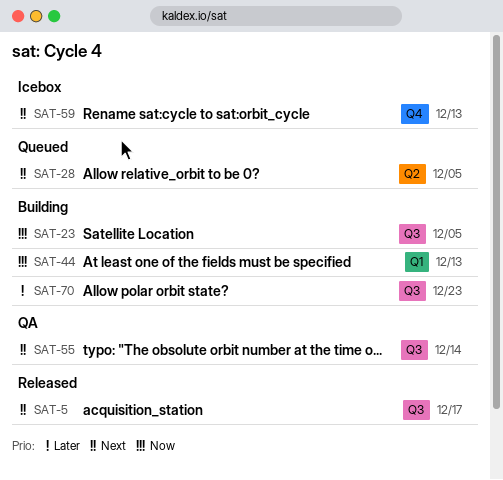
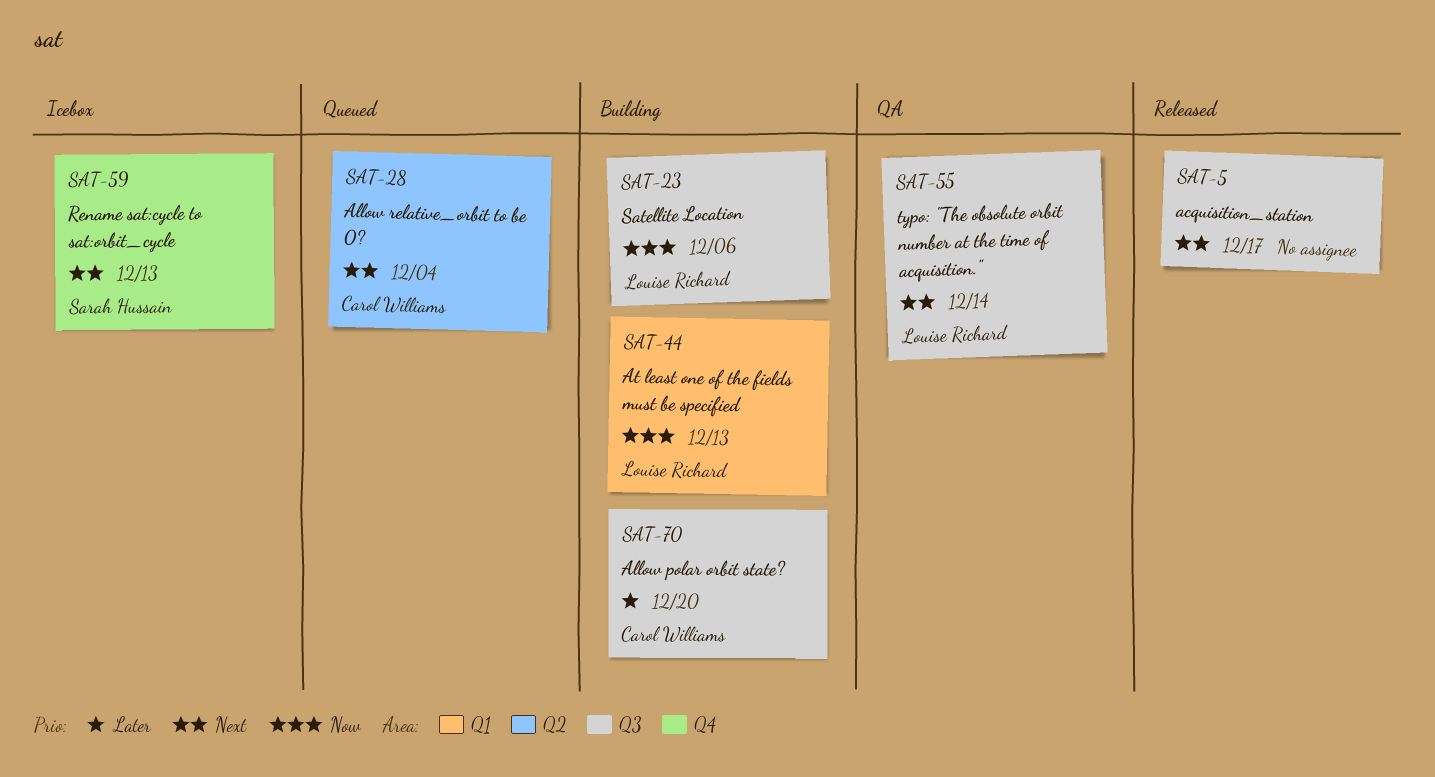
SAT-23, due: Dec 5 -> Dec 6
SAT-28, due: Dec 5 -> Dec 4
SAT-70, due: Dec 23 -> Dec 20

